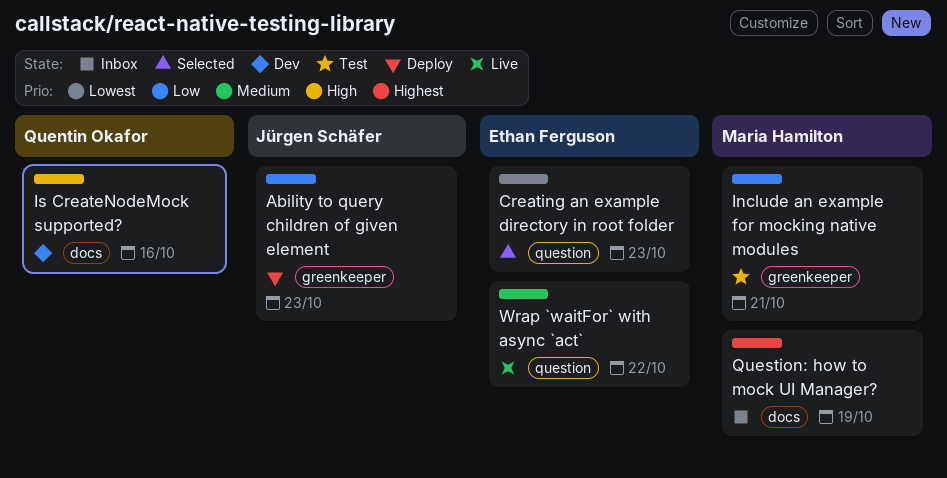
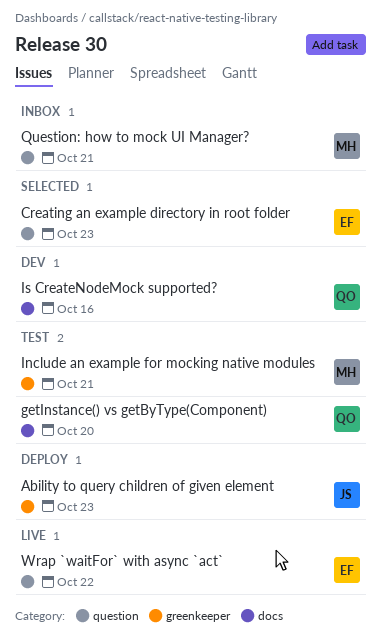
getInstance() vs getByType(Component): none -> present
Question: how to mock UI Manager?, label: docs -> question
Question: how to mock UI Manager?, due: Oct 19 -> Oct 21

